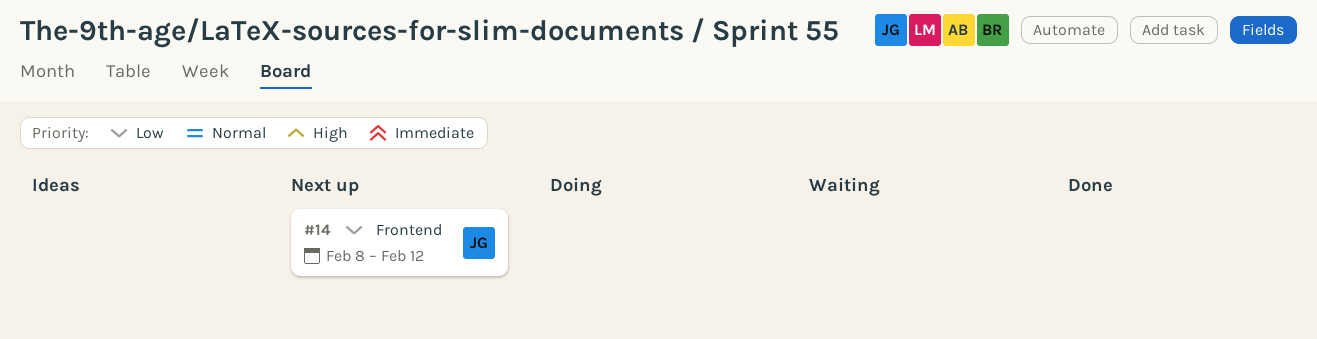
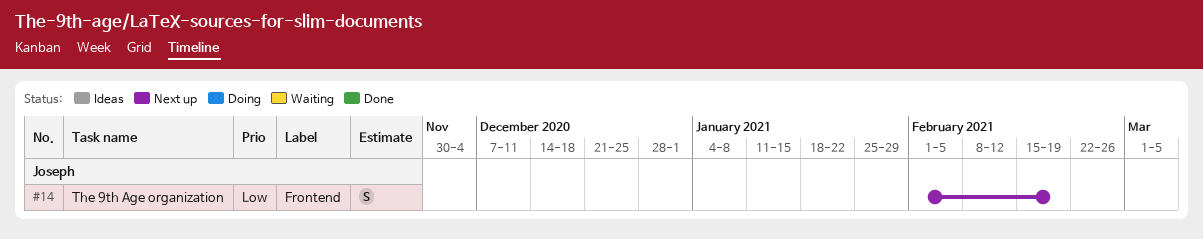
#14, start: Feb 8 -> Feb 1
#14, due: Feb 12 -> Feb 19

